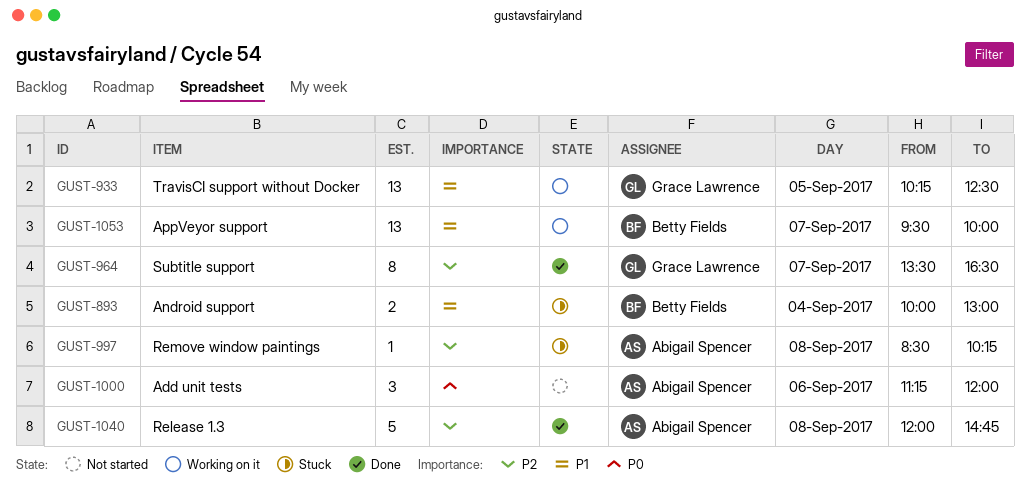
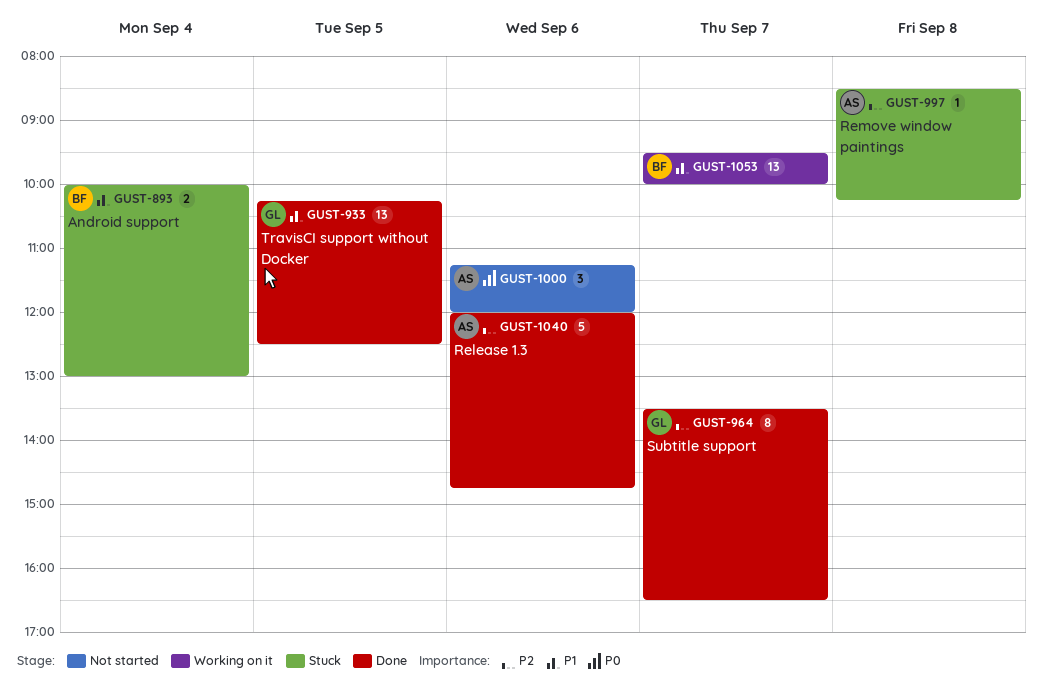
GUST-933, status: Working on it -> Done
GUST-1040, day: Sep 8 -> Sep 6

